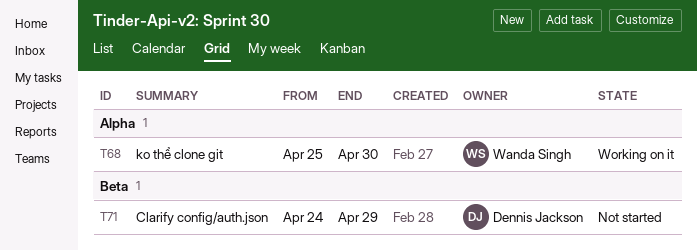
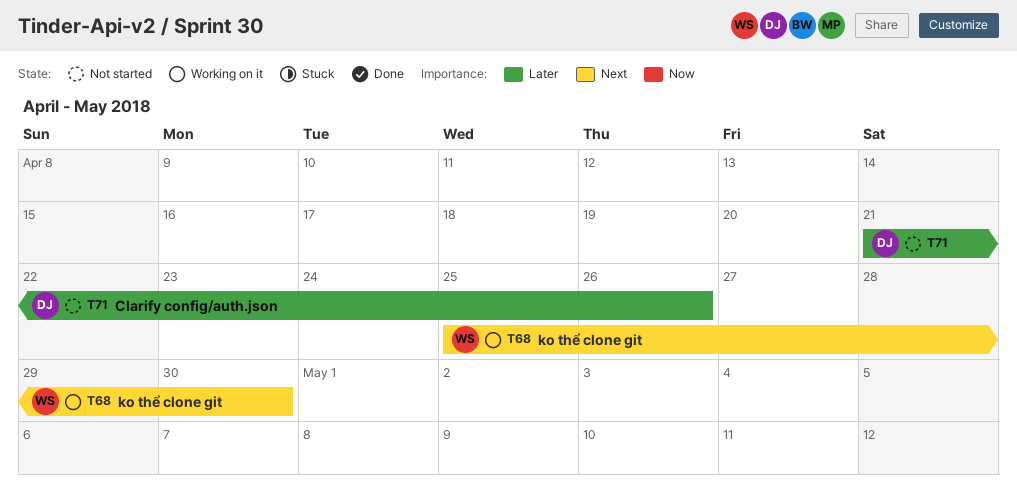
T71, start: Apr 24 -> Apr 21
T71, due: Apr 29 -> Apr 26

